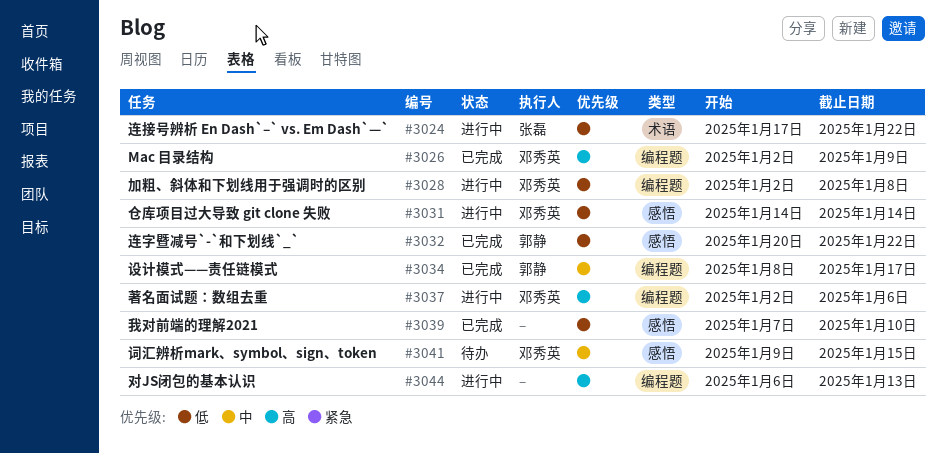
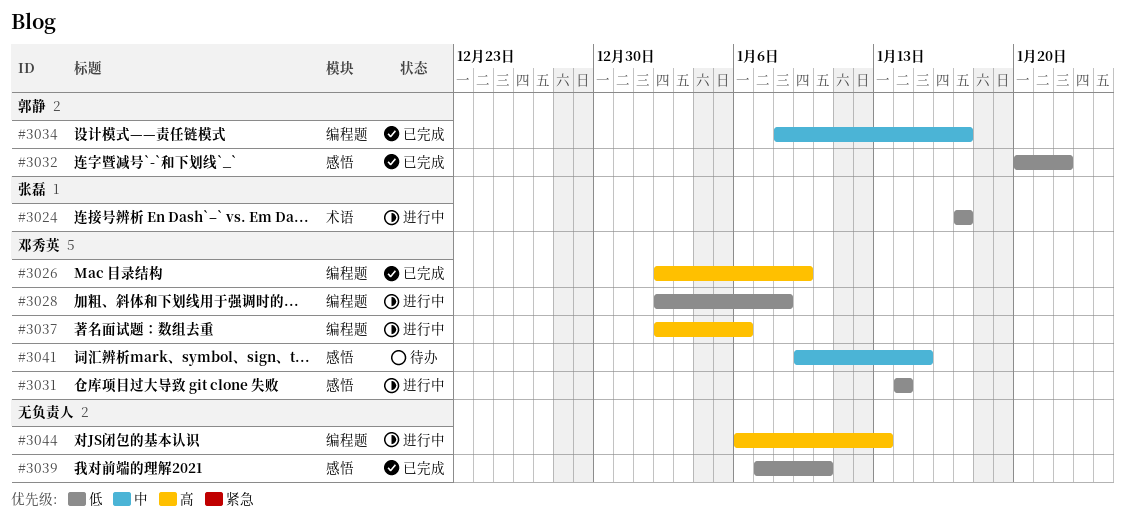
#3024, due: Jan 22 -> Jan 17

